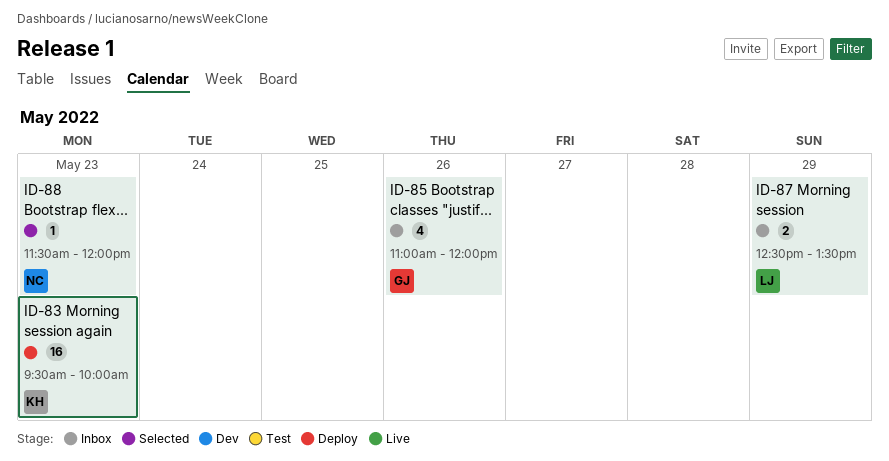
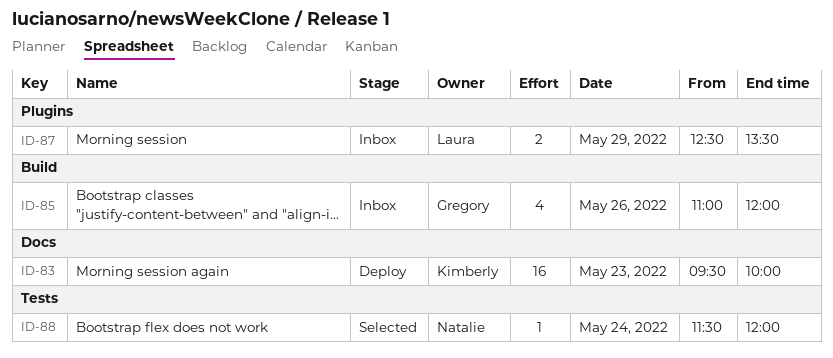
ID-88, day: May 23 -> May 24

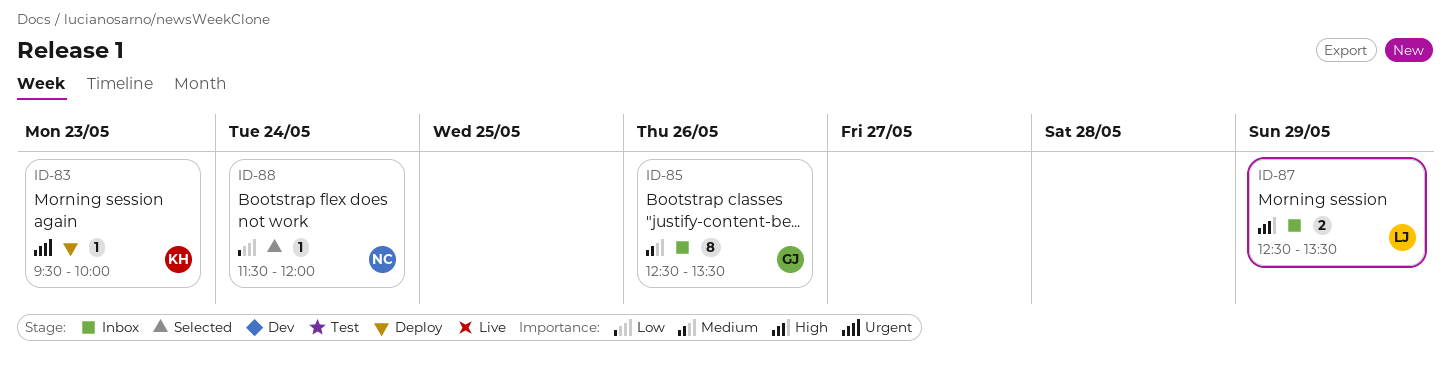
ID-83, estimate: 16 -> 1
ID-85, estimate: 4 -> 8
ID-85, begins: 11:00 -> 12:30
ID-85, ends: 12:00 -> 13:30

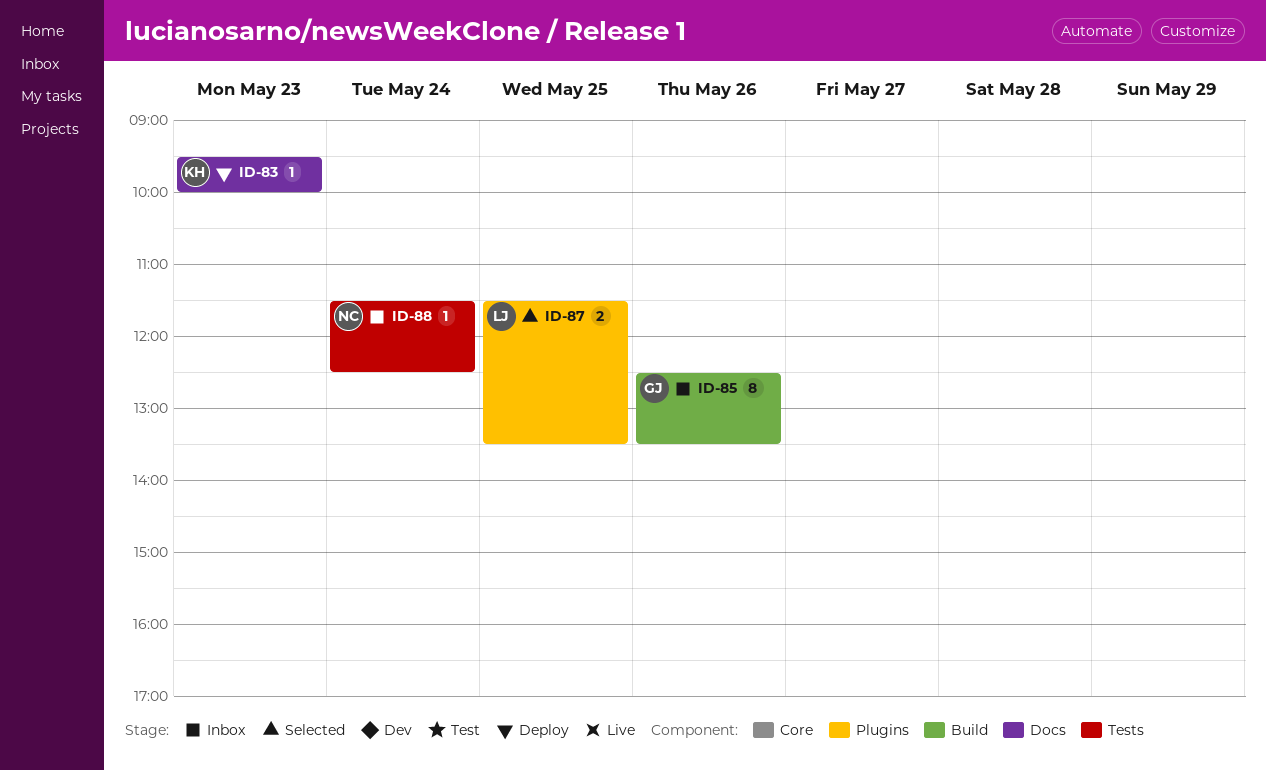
ID-87, status: Inbox -> Selected
ID-87, day: May 29 -> May 25
ID-87, begins: 12:30 -> 11:30
ID-88, status: Selected -> Inbox
ID-88, ends: 12:00 -> 12:30

